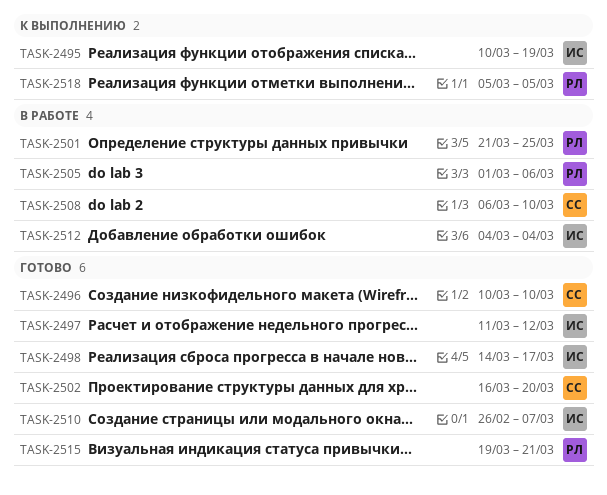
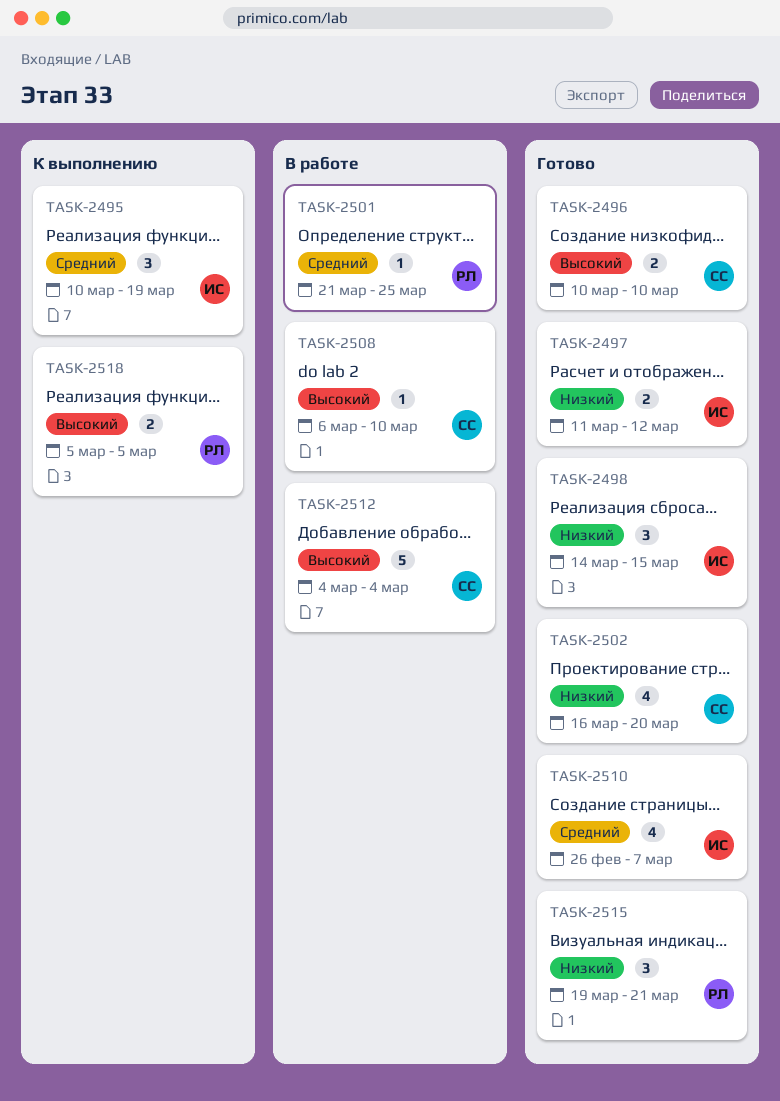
TASK-2498, due: Mar 17 -> Mar 15
TASK-2505: present -> none
TASK-2512, owner: ИС -> СС

